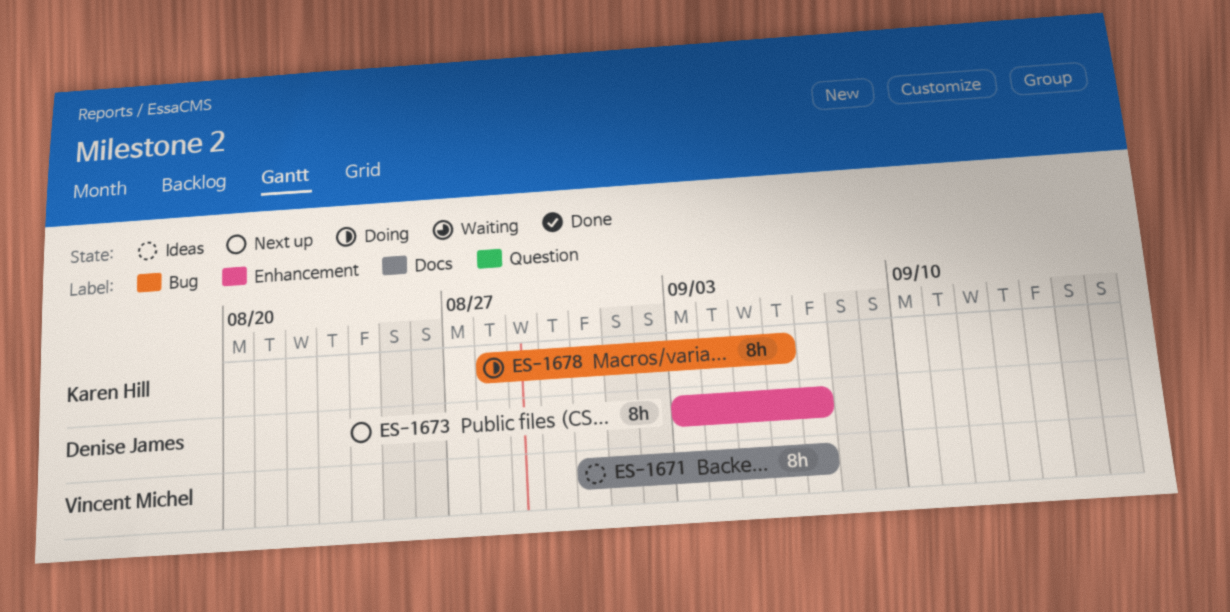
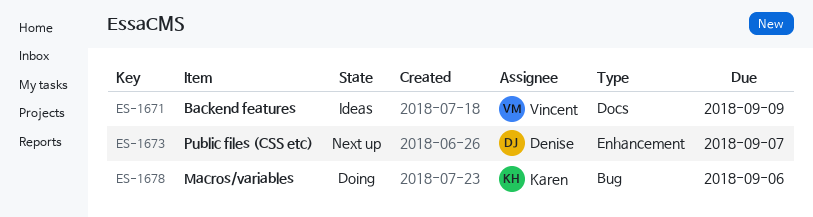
ES-1671, due: Sep 7 -> Sep 9

